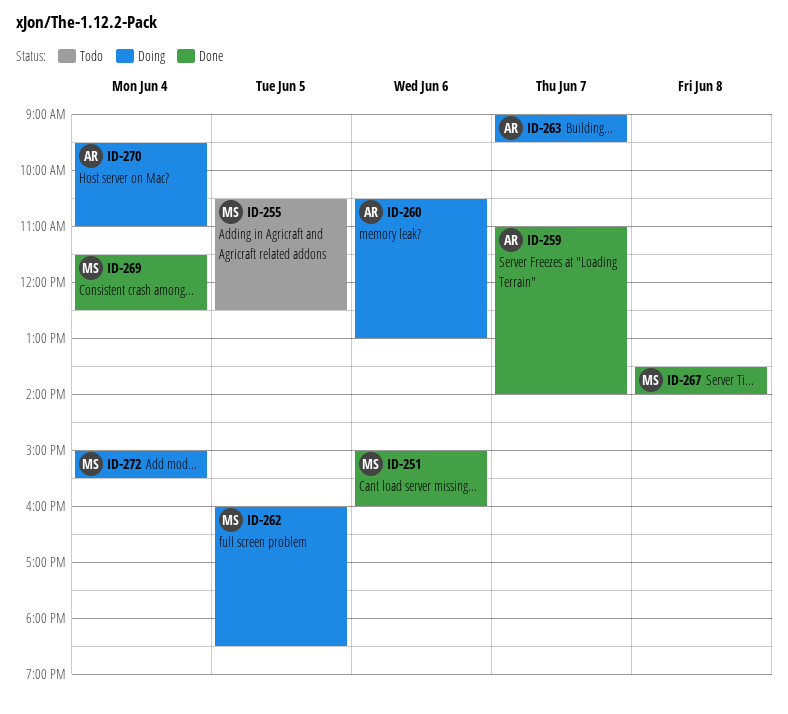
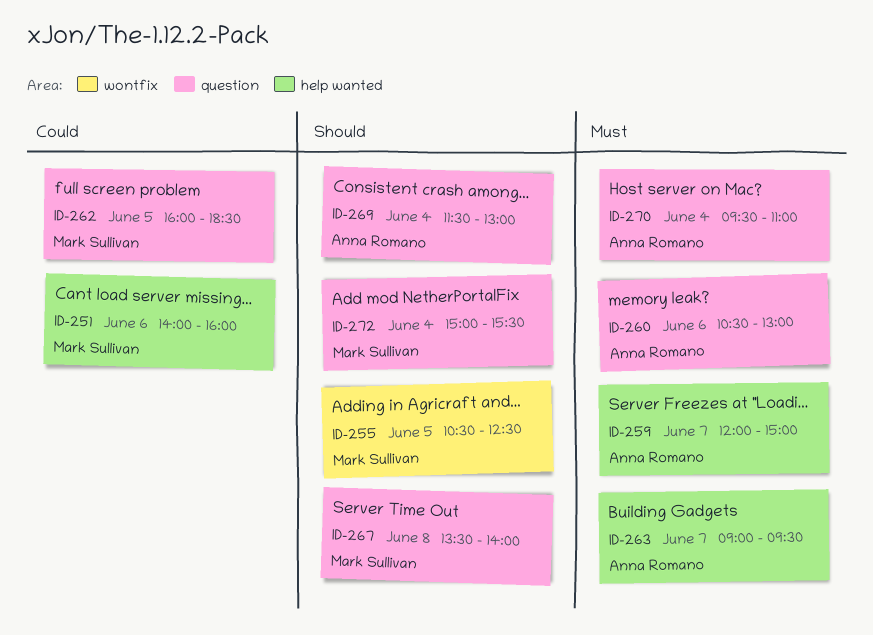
ID-251, begins: 15:00 -> 14:00
ID-259, begins: 11:00 -> 12:00
ID-259, ends: 14:00 -> 15:00
ID-269, owner: Mark Sullivan -> Anna Romano
ID-269, ends: 12:30 -> 13:00

